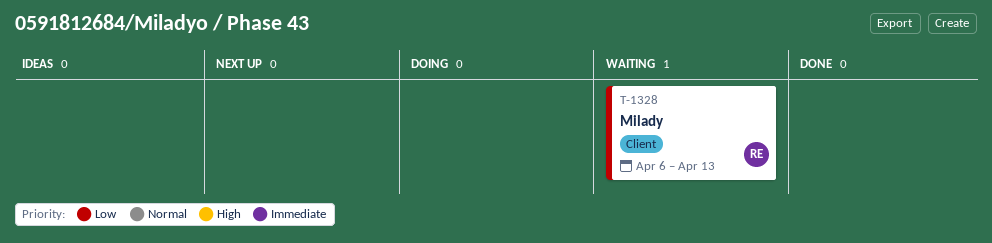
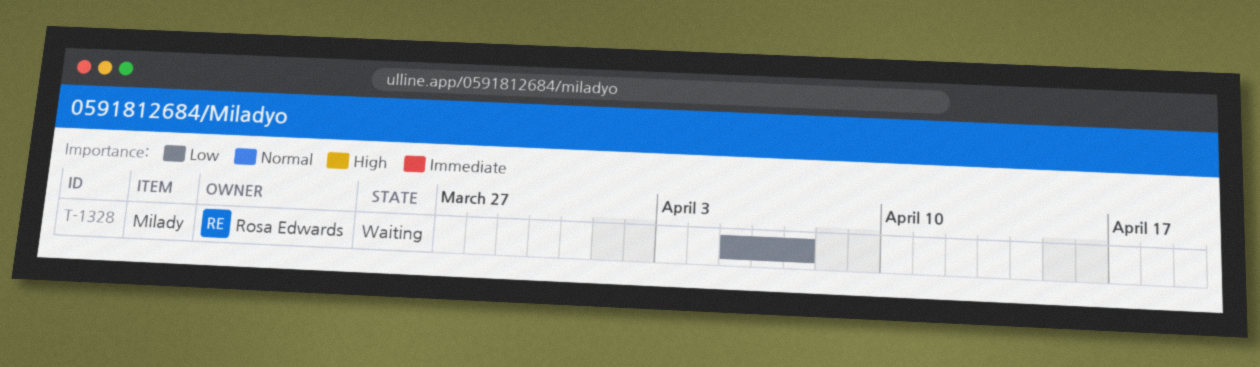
T-1328, start: Apr 6 -> Apr 5
T-1328, due: Apr 13 -> Apr 7

